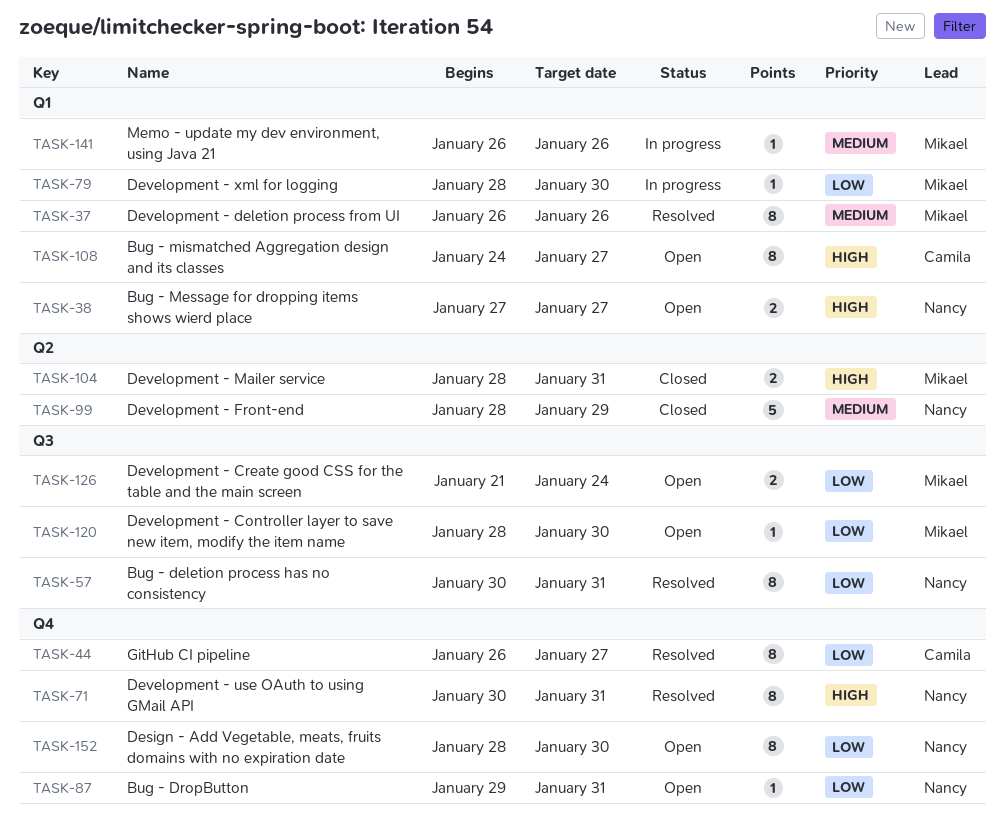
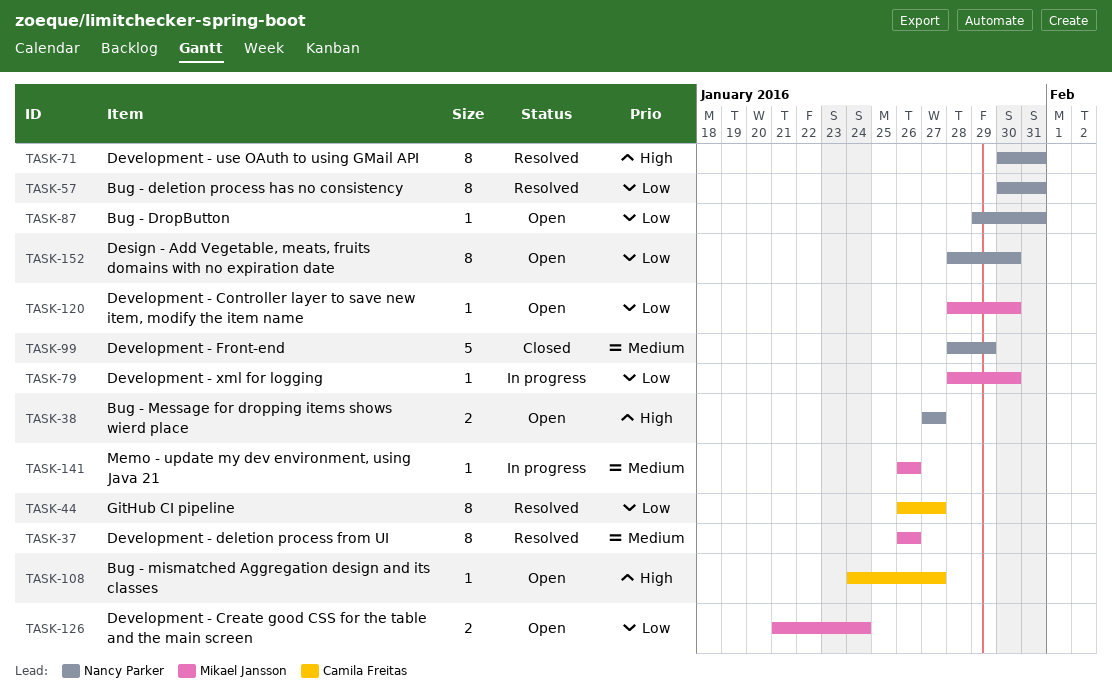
TASK-104: present -> none
TASK-108, estimate: 8 -> 1

